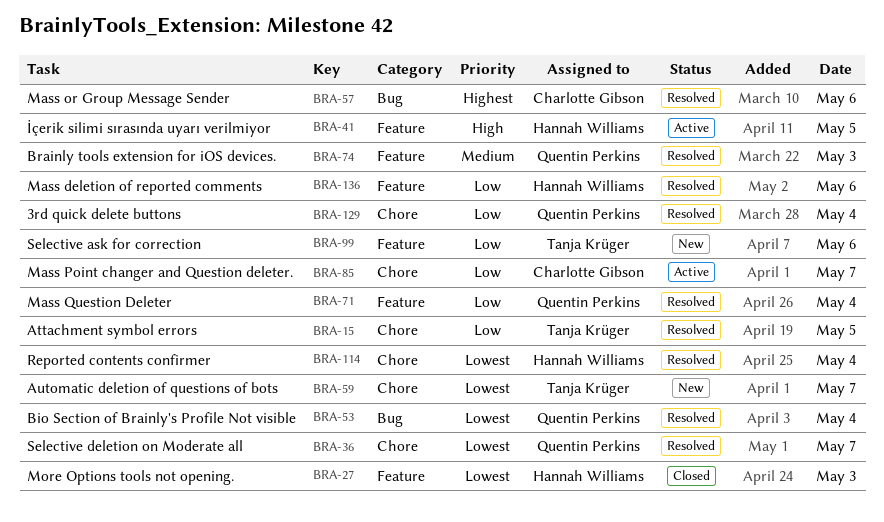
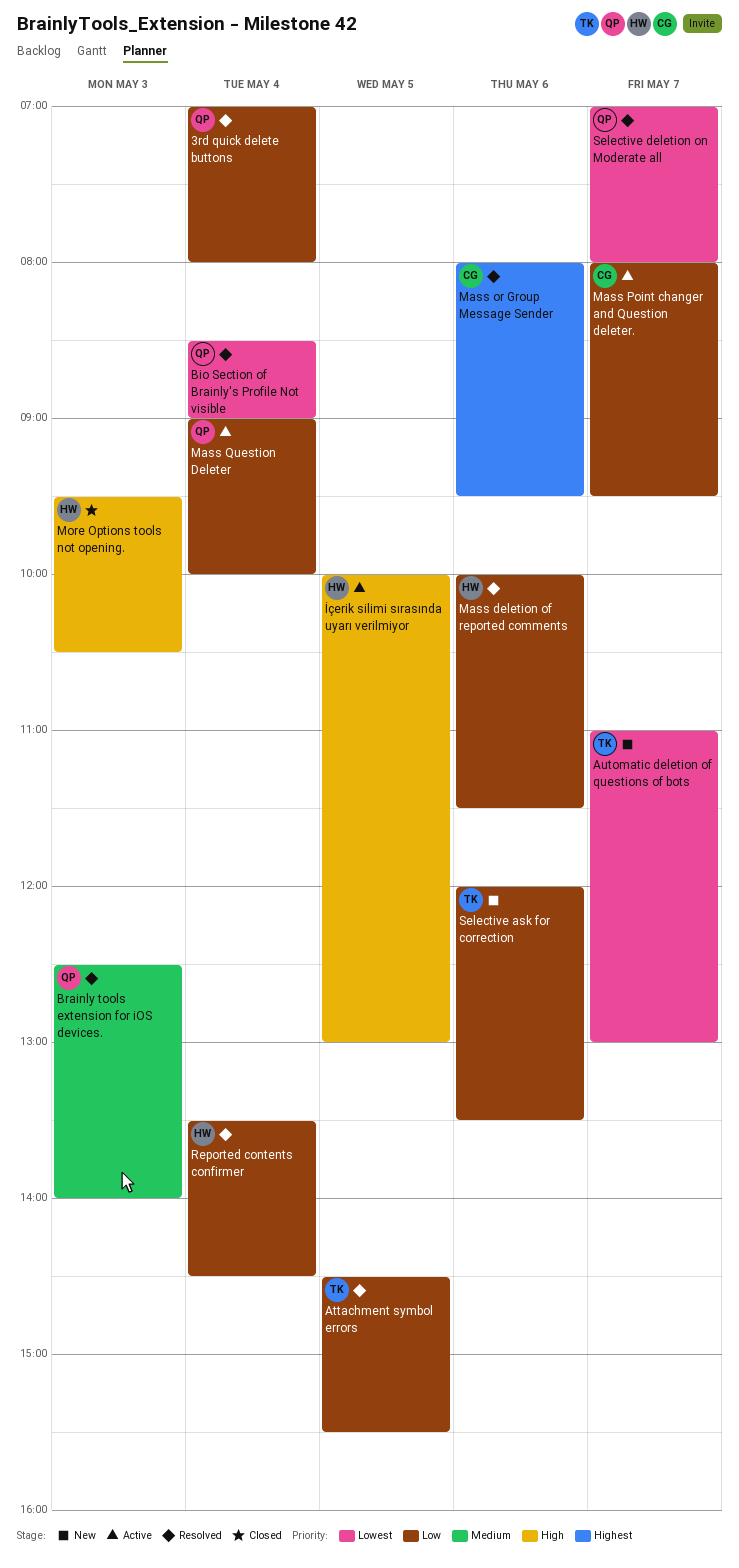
Mass Question Deleter, status: Resolved -> Active
More Options tools not opening., priority: Lowest -> High
Reported contents confirmer, priority: Lowest -> Low

